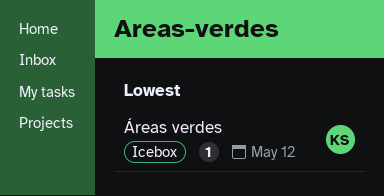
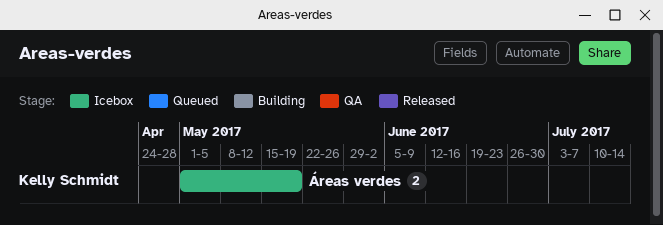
Áreas verdes, estimate: 1 -> 2
Áreas verdes, due: May 12 -> May 19

